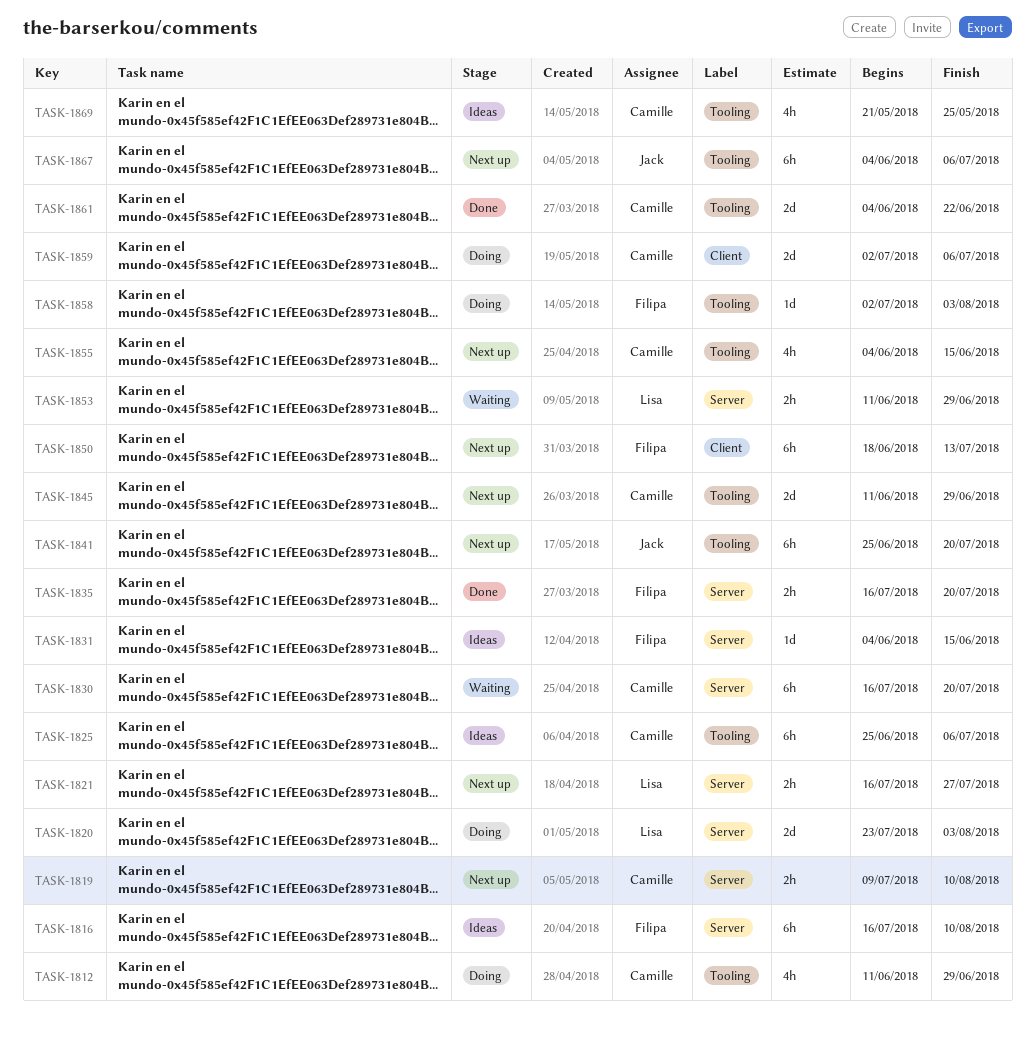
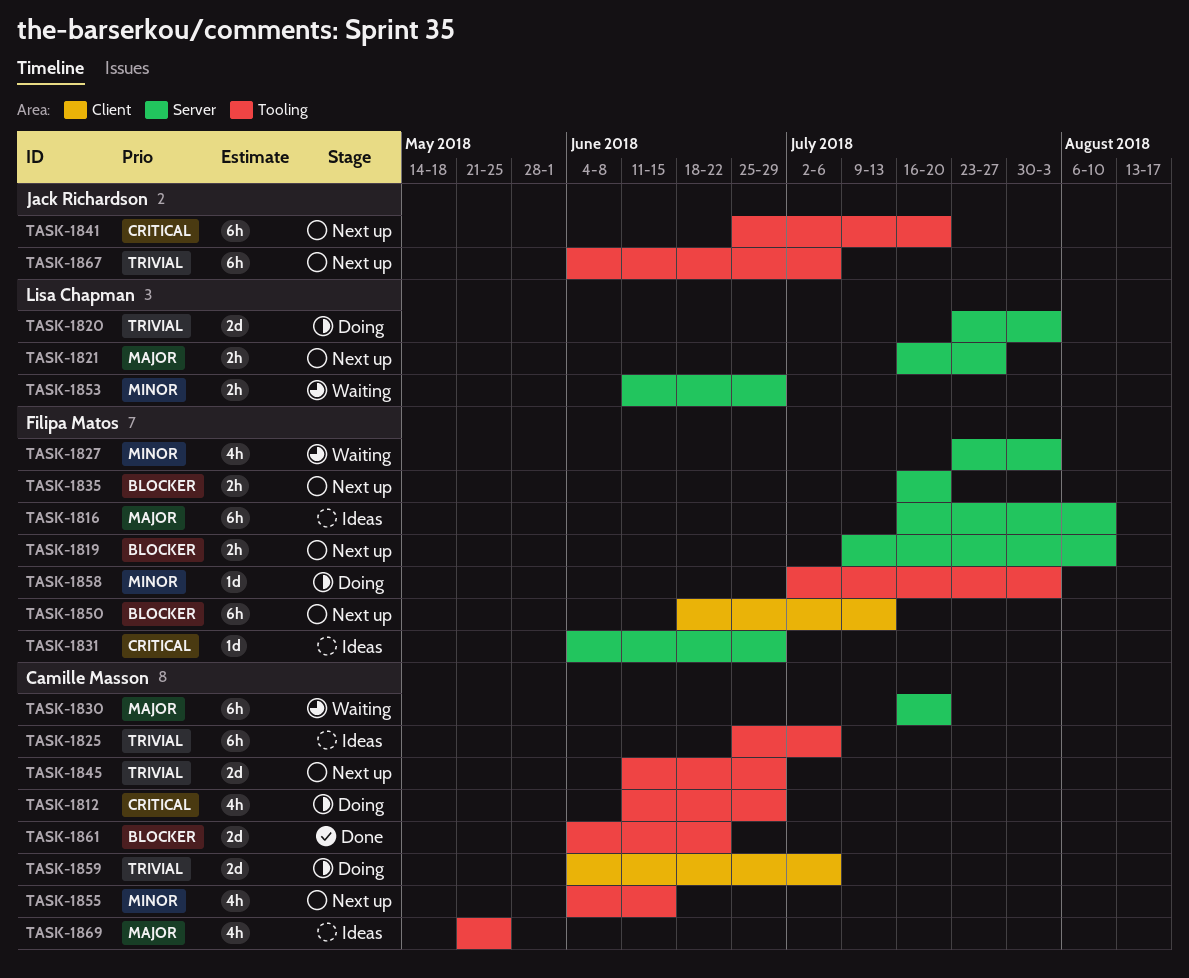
TASK-1819, owner: Camille Masson -> Filipa Matos
TASK-1827: none -> present
TASK-1831, due: Jun 15 -> Jun 29
TASK-1835, status: Done -> Next up
TASK-1859, start: Jul 2 -> Jun 4

